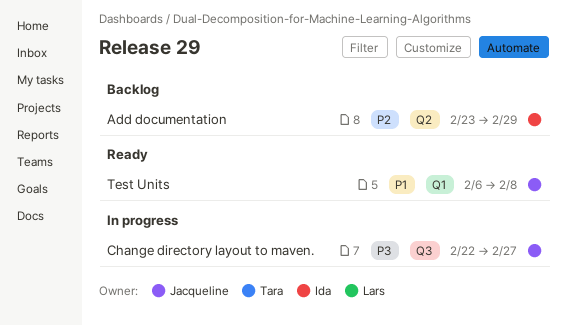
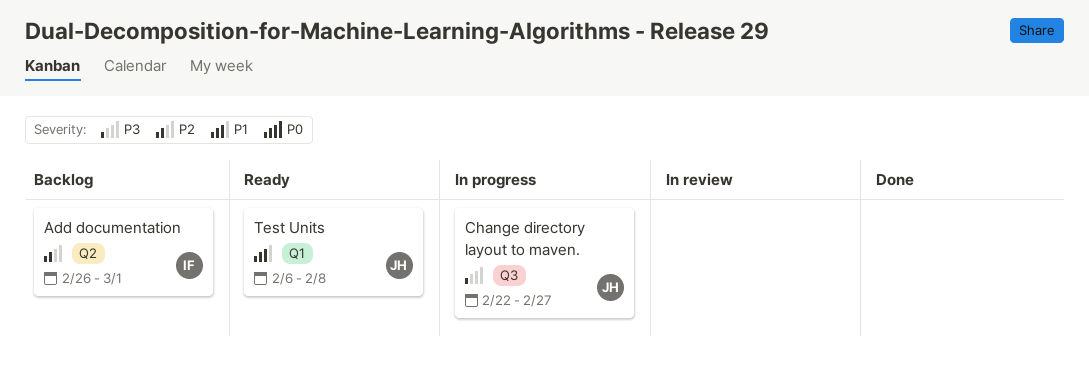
Add documentation, start: Feb 23 -> Feb 26
Add documentation, due: Feb 29 -> Mar 1

